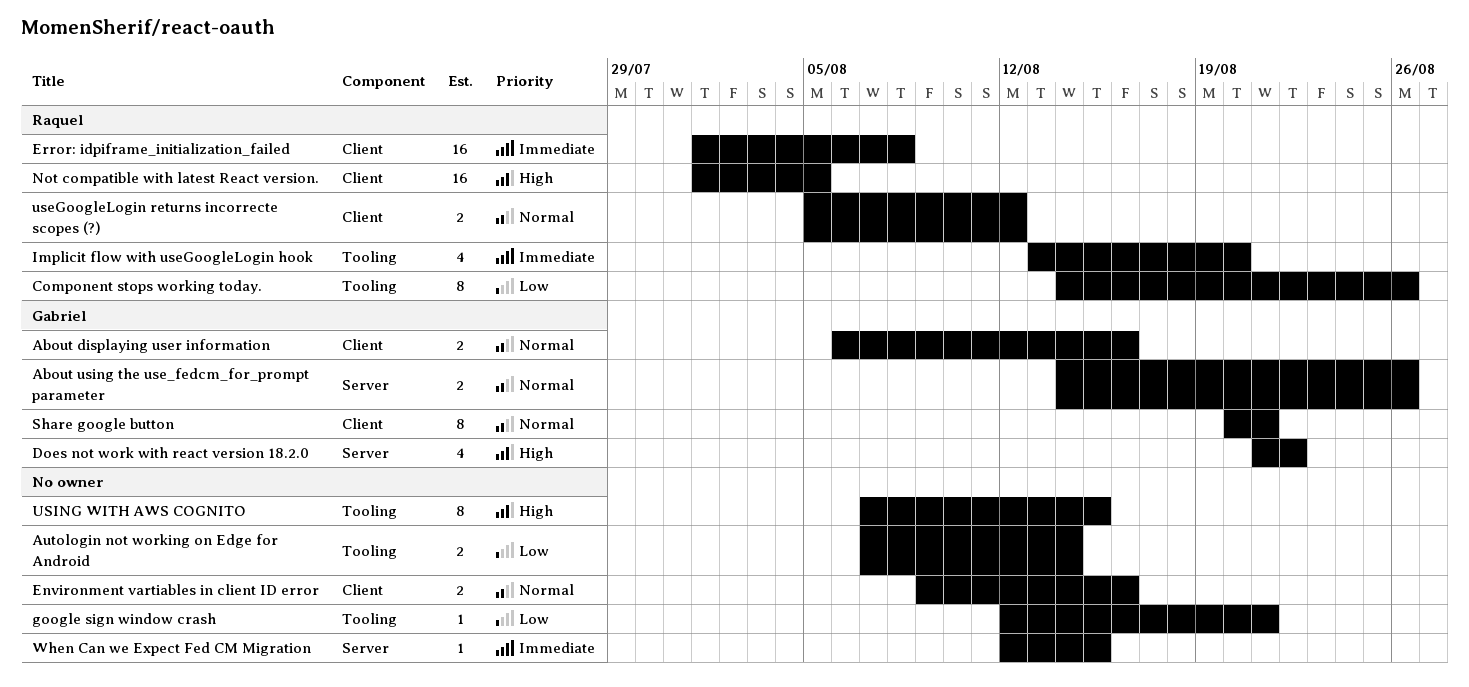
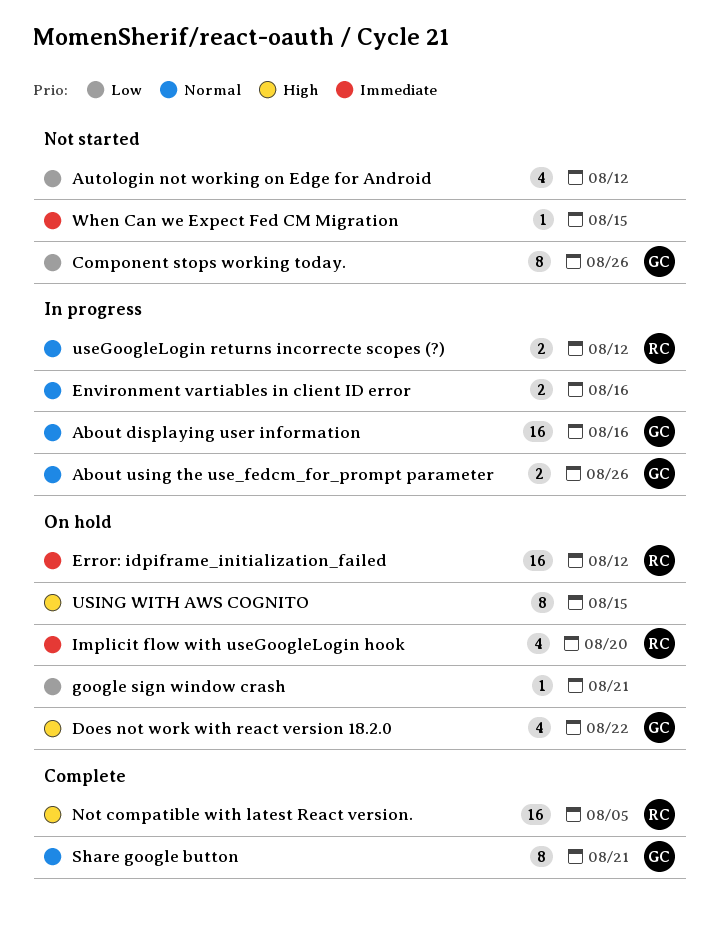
About displaying user information, estimate: 2 -> 16
Autologin not working on Edge for Android, estimate: 2 -> 4
Autologin not working on Edge for Android, due: Aug 14 -> Aug 12
Component stops working today., owner: Raquel -> Gabriel
Error: idpiframe_initialization_failed, due: Aug 8 -> Aug 12

